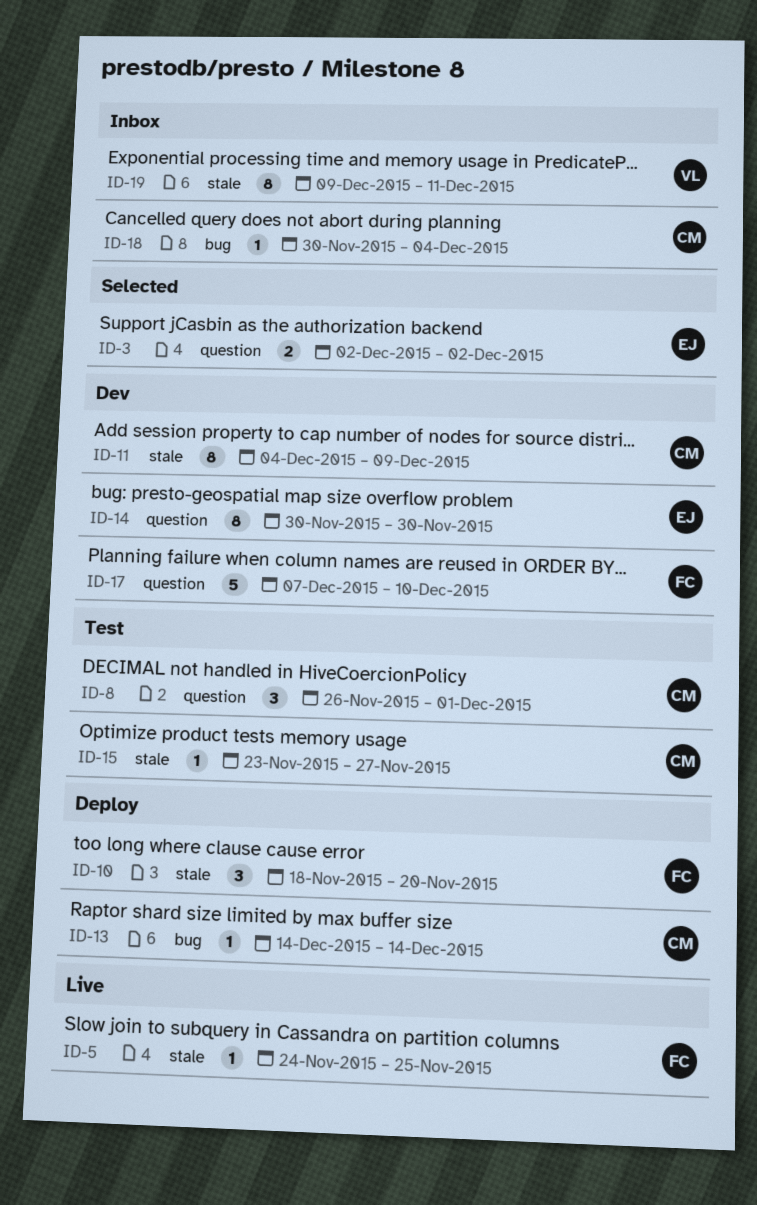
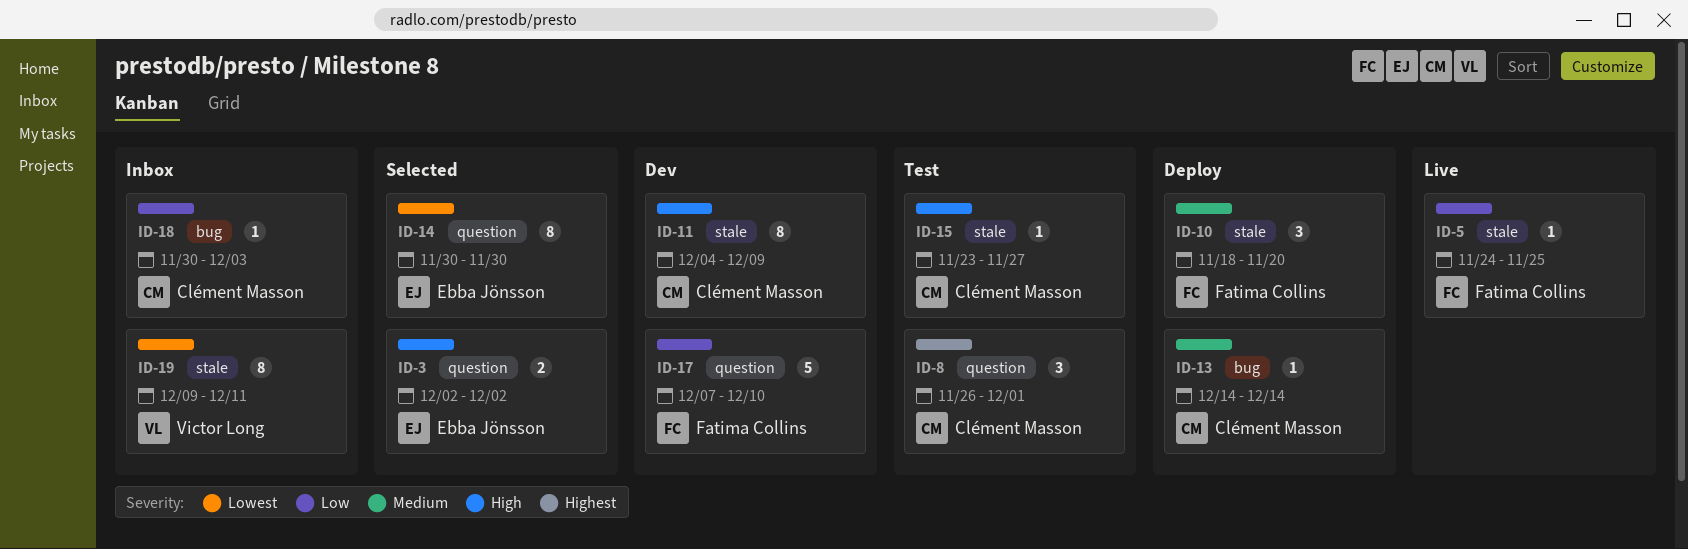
ID-14, status: Dev -> Selected
ID-18, due: Dec 4 -> Dec 3

